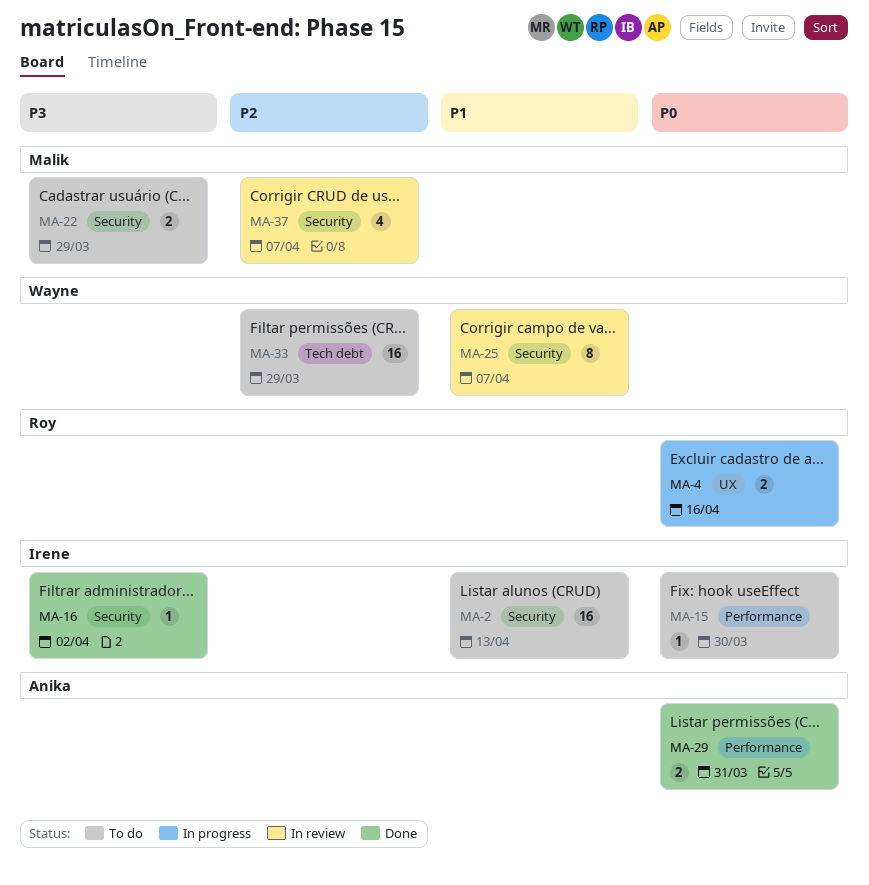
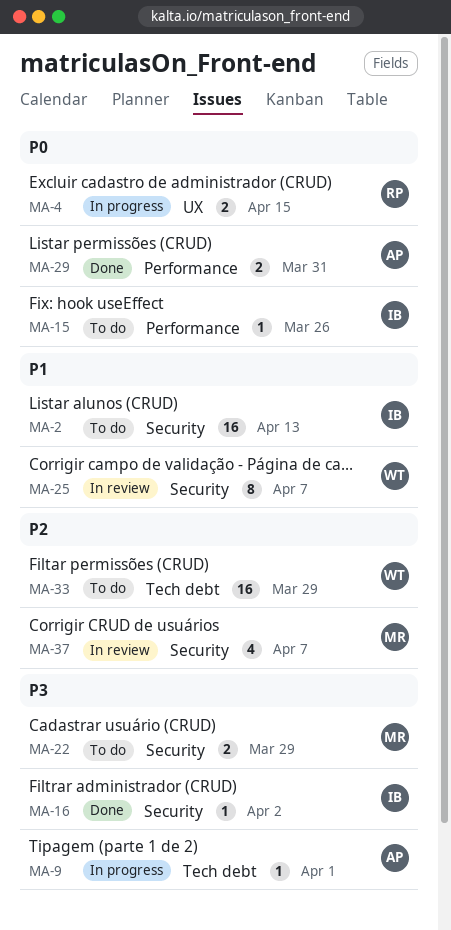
MA-4, due: Apr 16 -> Apr 15
MA-9: none -> present
MA-15, due: Mar 30 -> Mar 26

